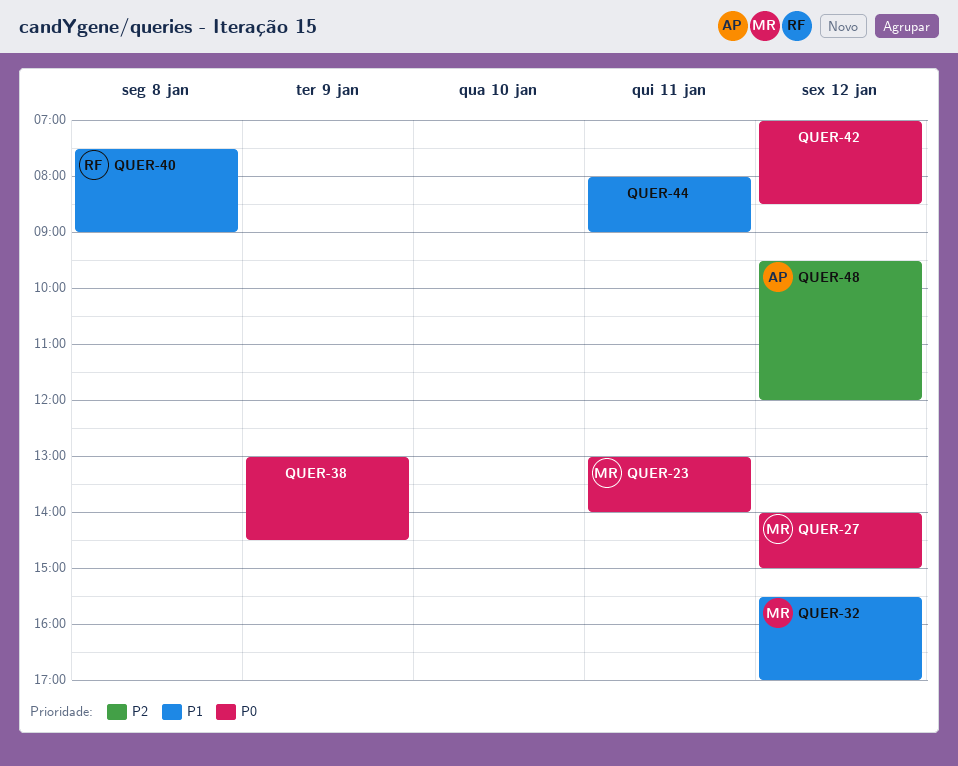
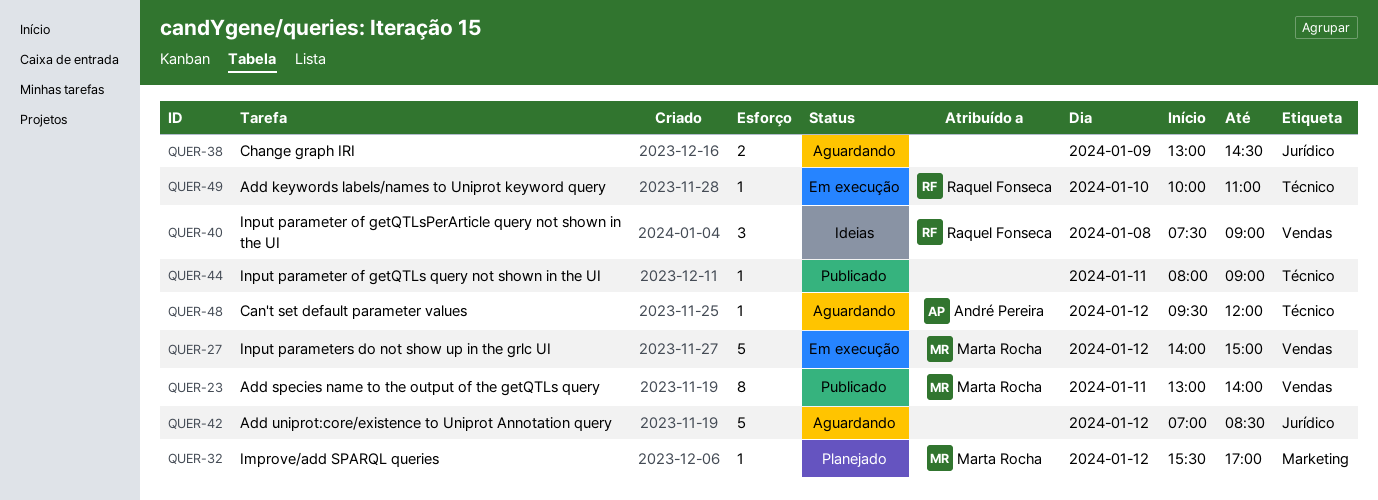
QUER-49: none -> present

